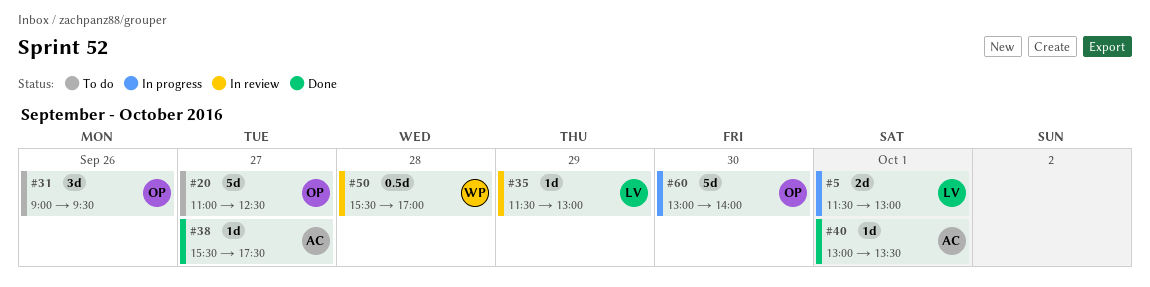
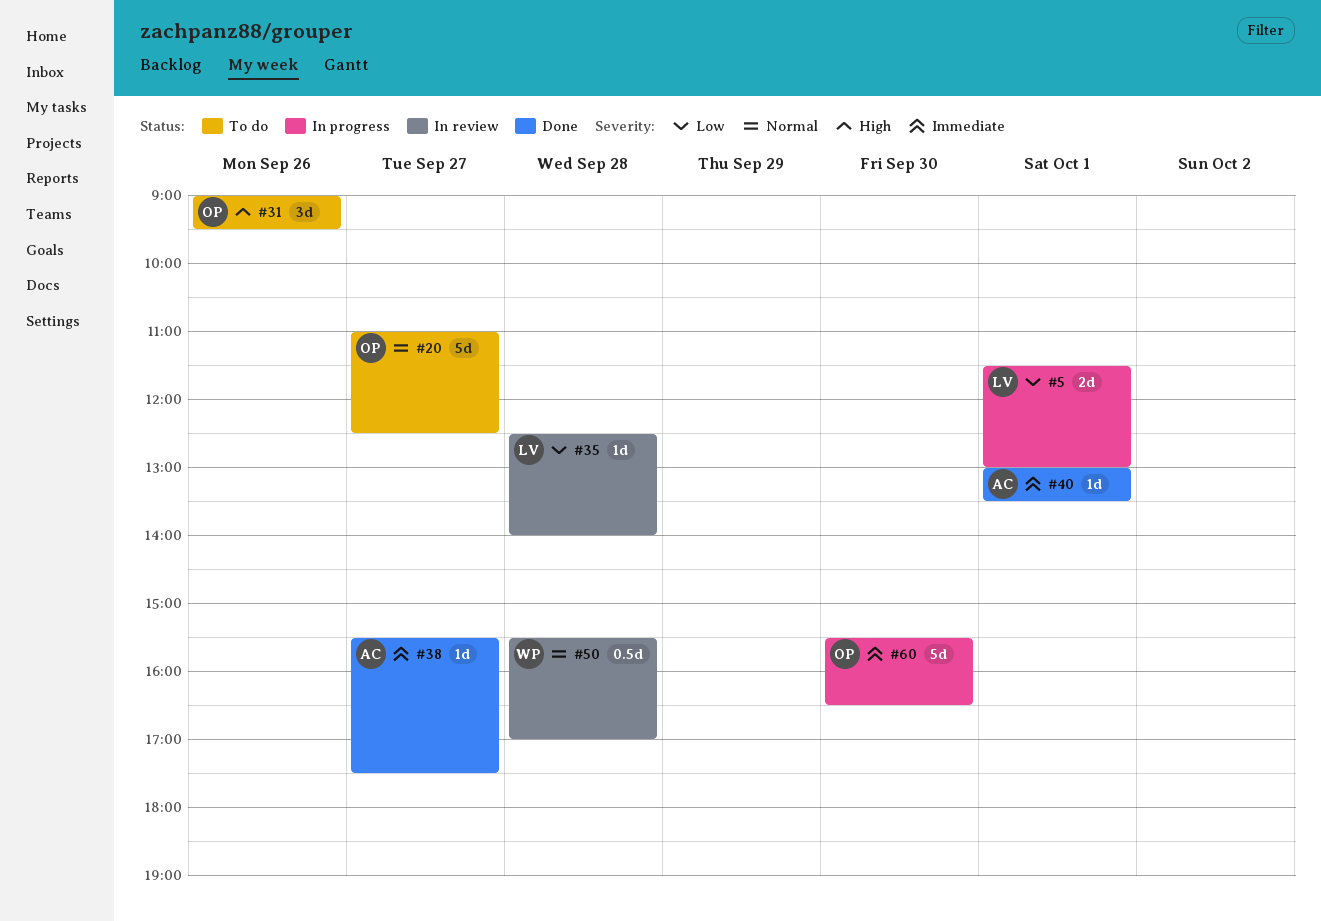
#35, day: Sep 29 -> Sep 28
#35, begins: 11:30 -> 12:30
#35, ends: 13:00 -> 14:00
#60, begins: 13:00 -> 15:30
#60, ends: 14:00 -> 16:30

